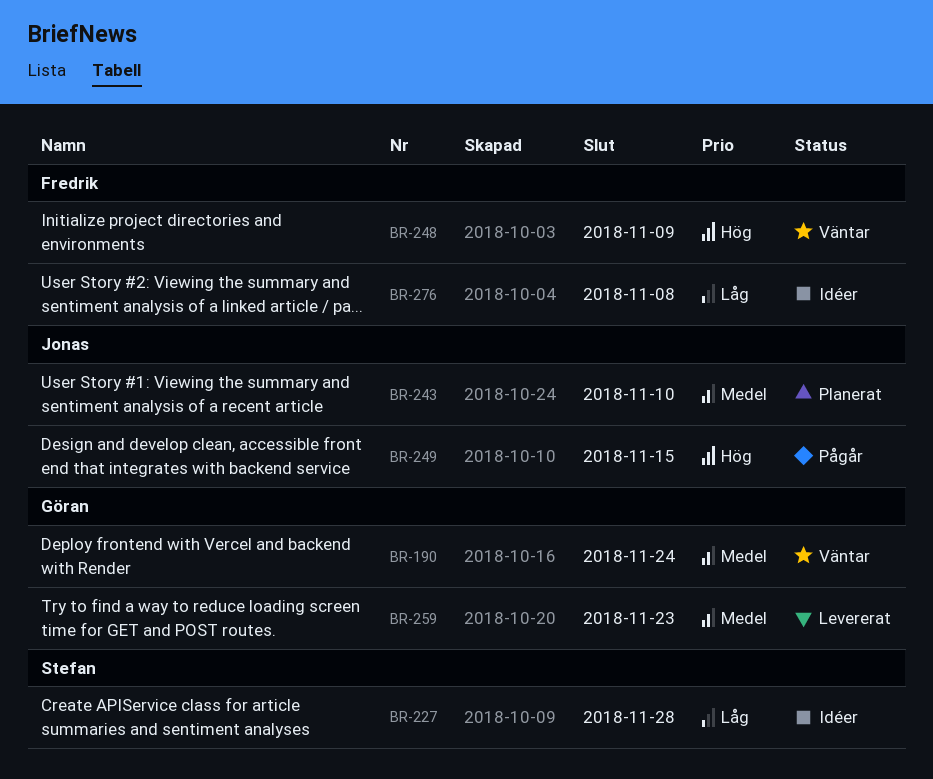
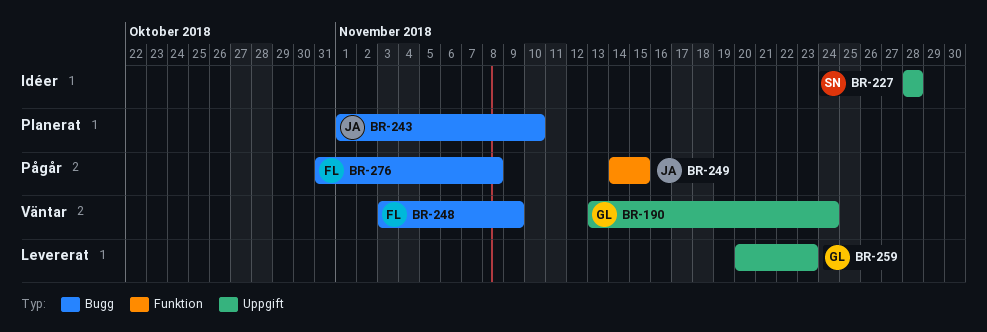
BR-276, status: Idéer -> Pågår

